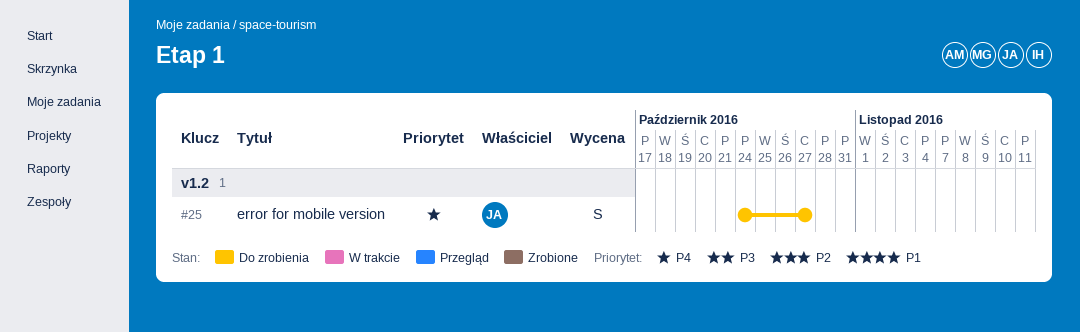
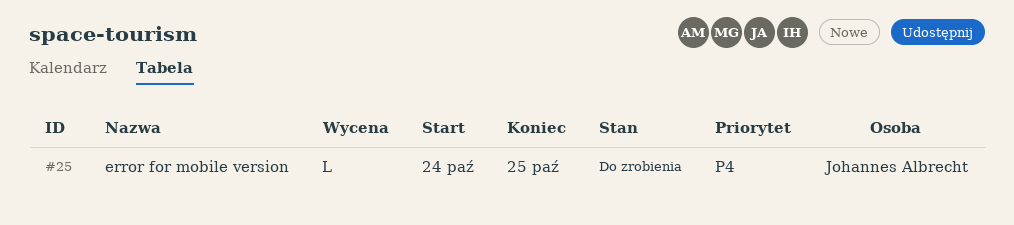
#25, estimate: S -> L
#25, due: Oct 27 -> Oct 25

